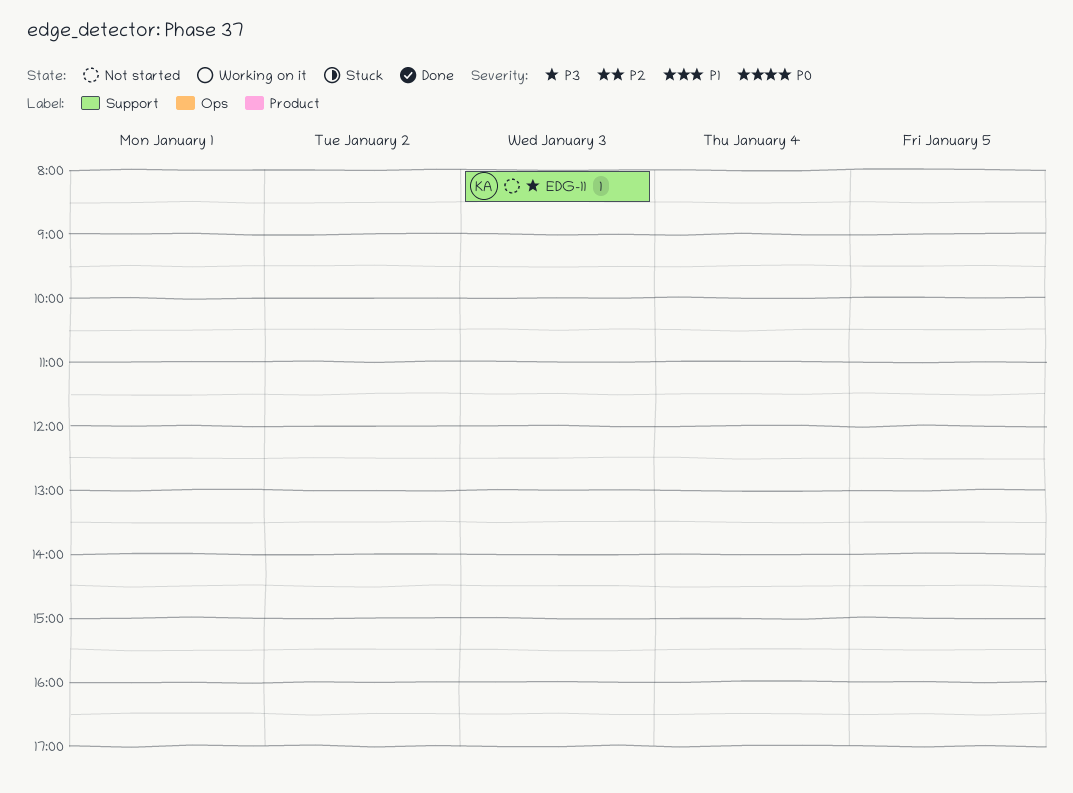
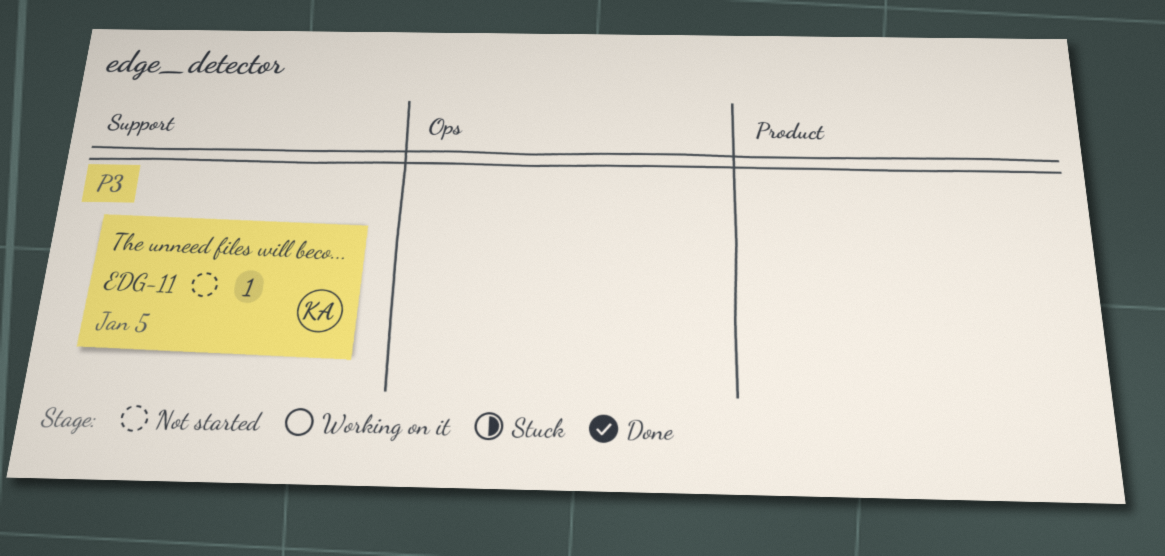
EDG-11, day: Jan 3 -> Jan 5

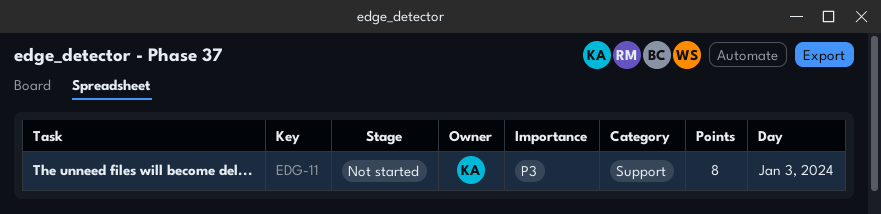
EDG-11, estimate: 1 -> 8
EDG-11, day: Jan 5 -> Jan 3

